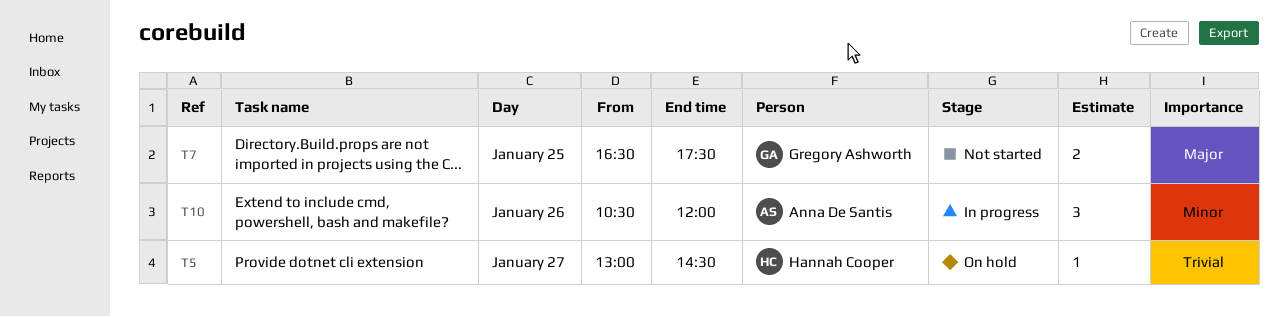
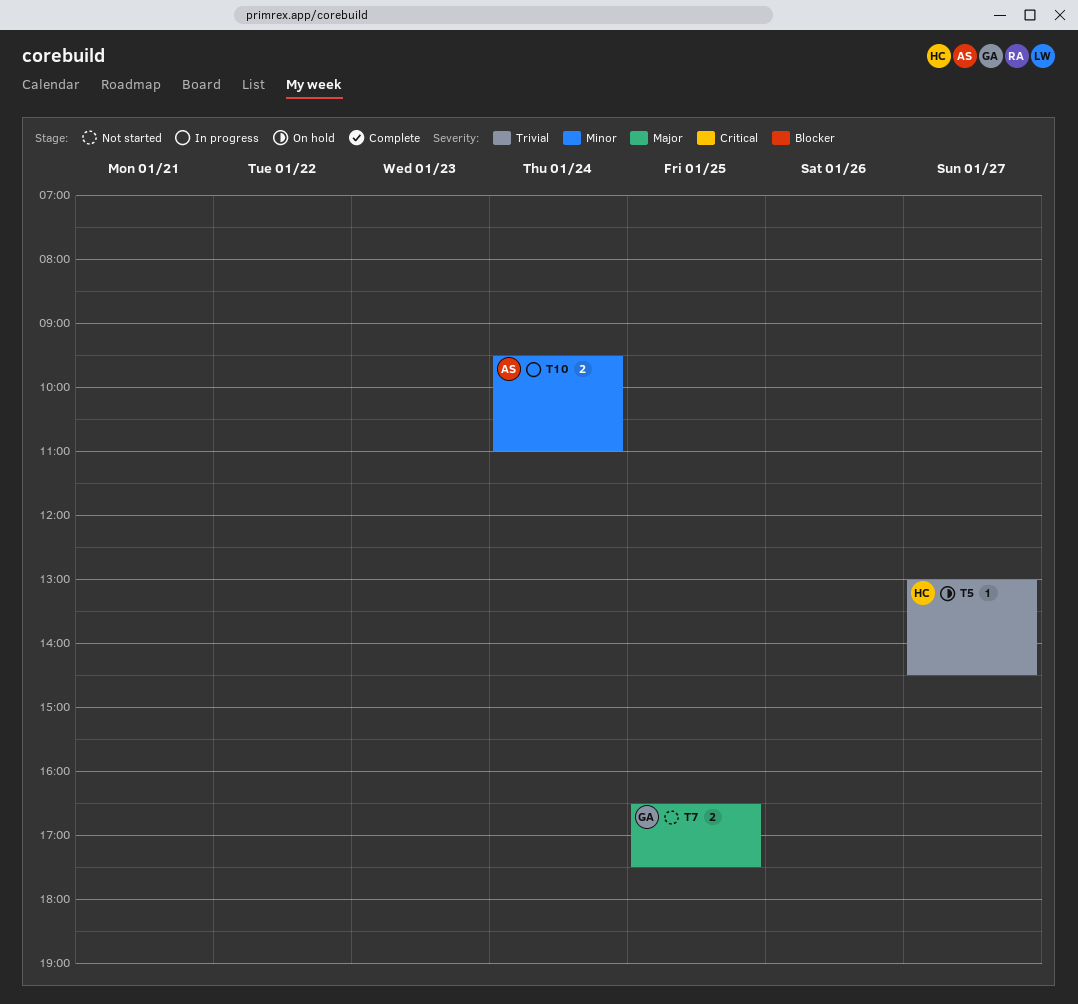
T10, estimate: 3 -> 2
T10, day: Jan 26 -> Jan 24
T10, begins: 10:30 -> 09:30
T10, ends: 12:00 -> 11:00

